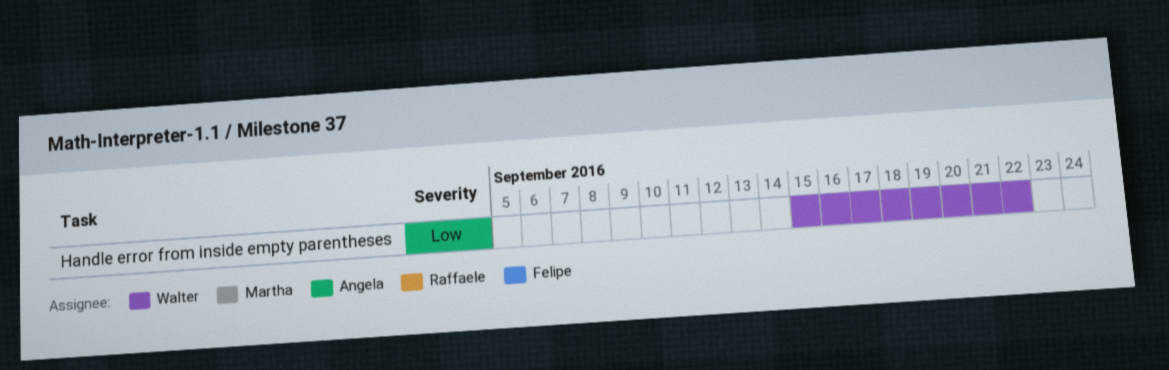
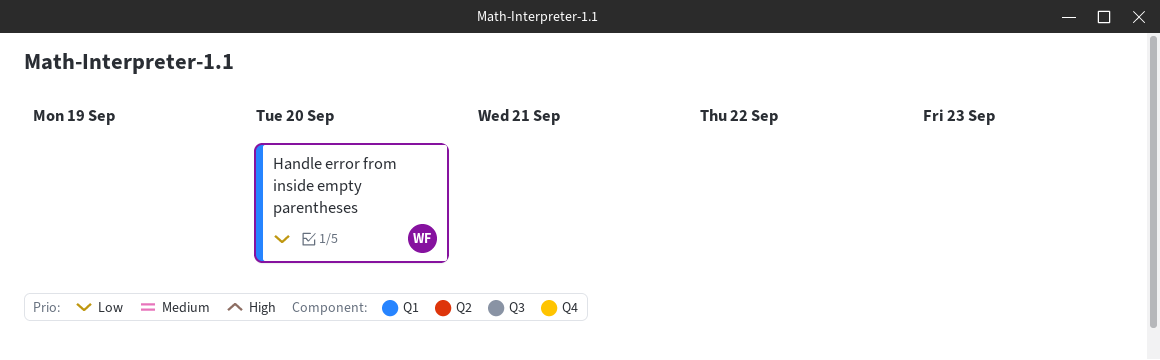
Handle error from inside empty parentheses, due: Sep 22 -> Sep 20

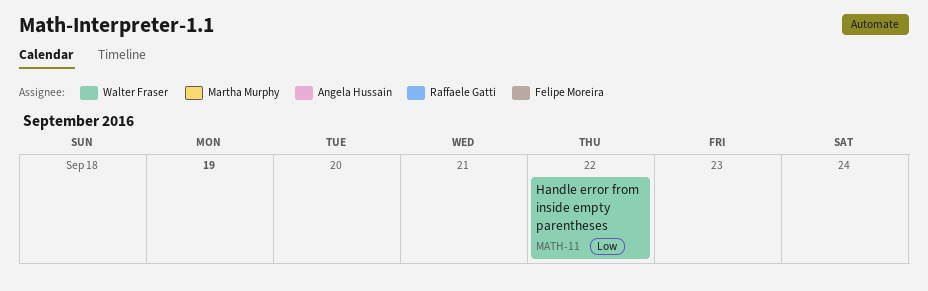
Handle error from inside empty parentheses, due: Sep 20 -> Sep 22

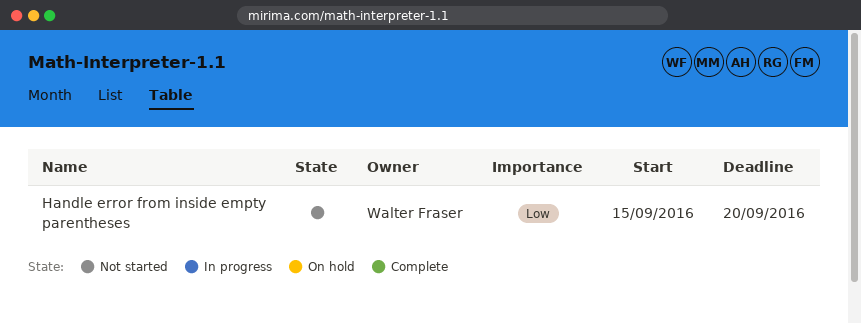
Handle error from inside empty parentheses, due: Sep 22 -> Sep 20

